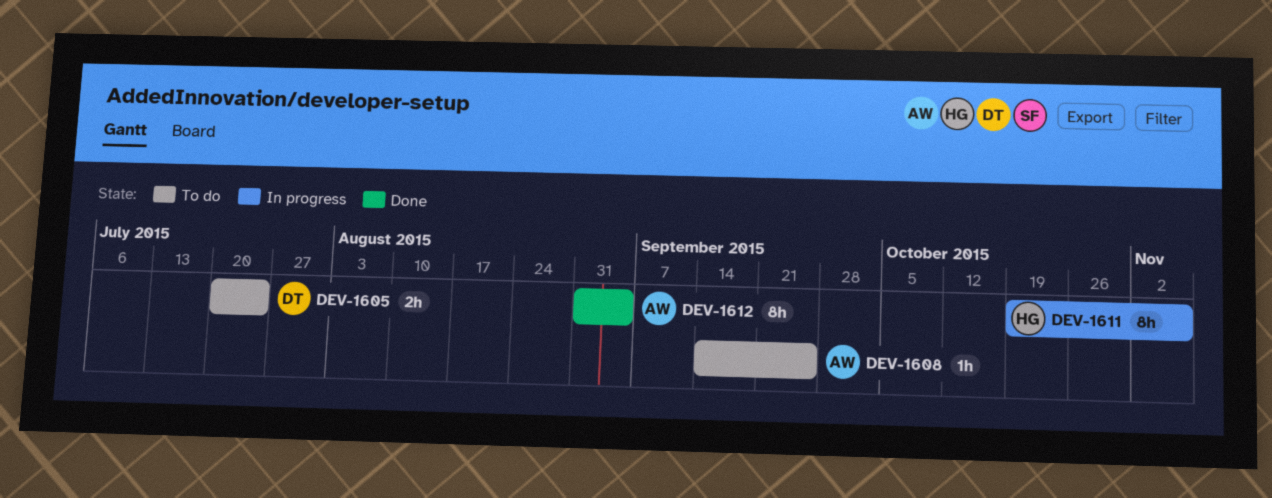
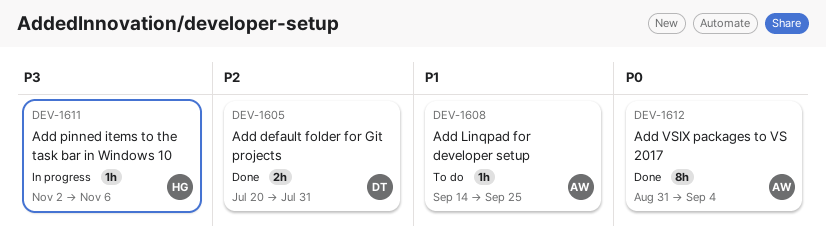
DEV-1605, status: To do -> Done
DEV-1605, due: Jul 24 -> Jul 31
DEV-1611, estimate: 8h -> 1h
DEV-1611, start: Oct 19 -> Nov 2

